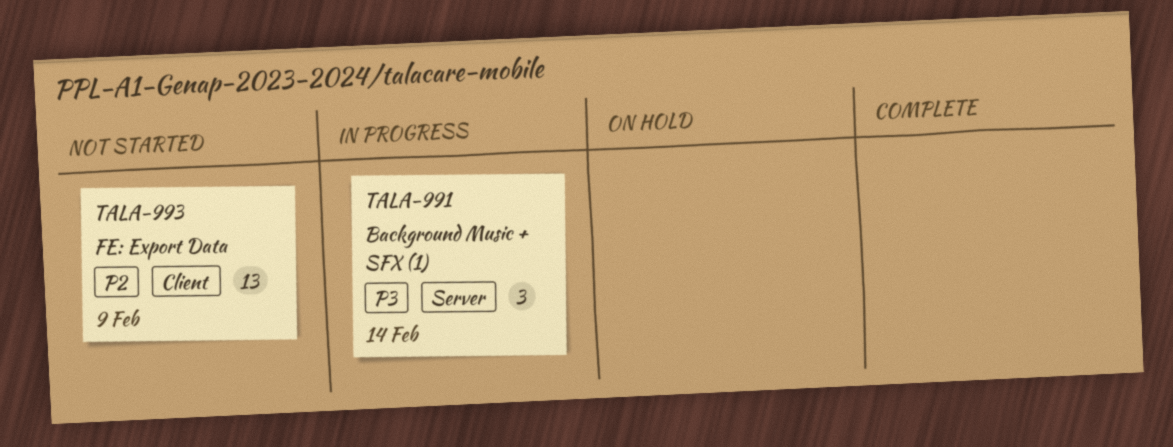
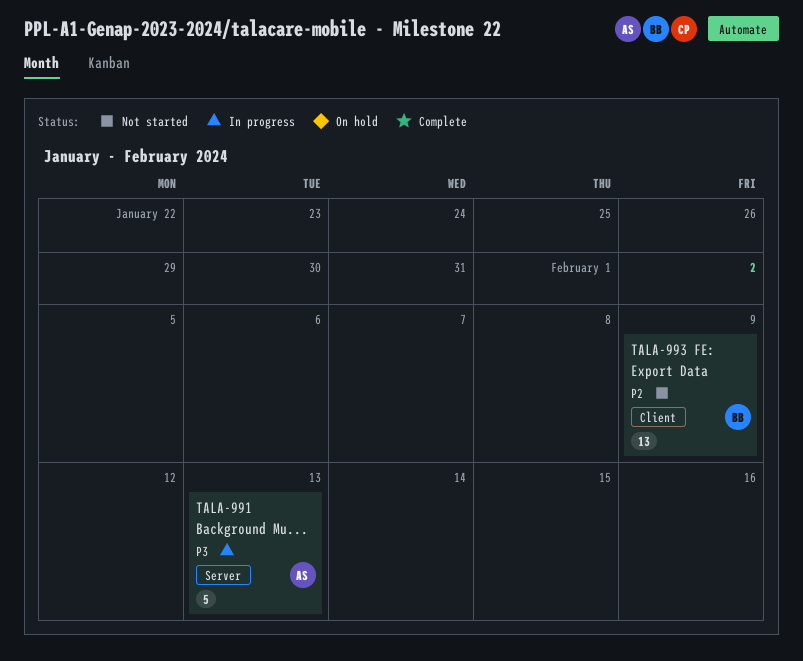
TALA-991, estimate: 3 -> 5
TALA-991, due: Feb 14 -> Feb 13

